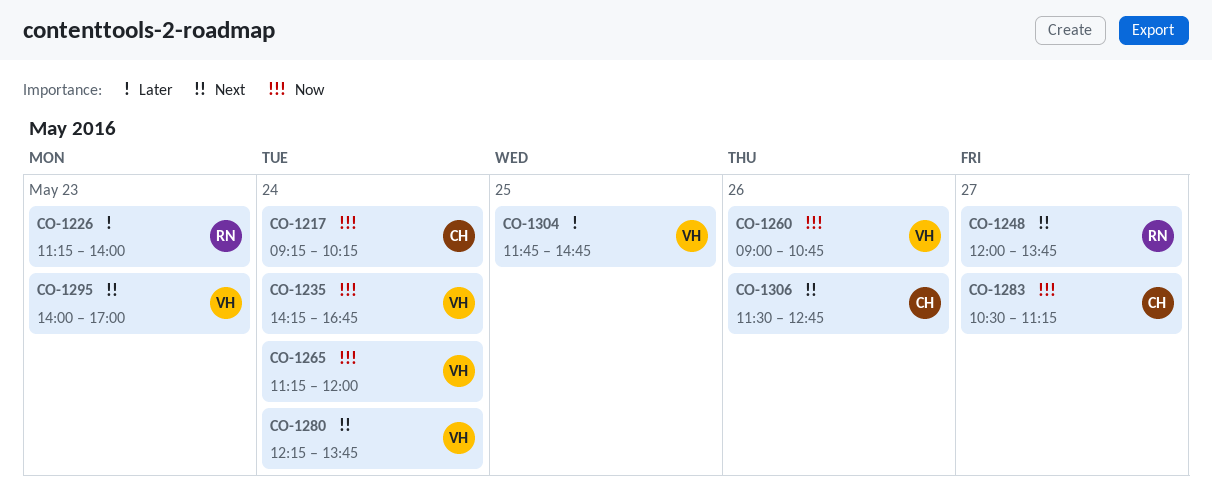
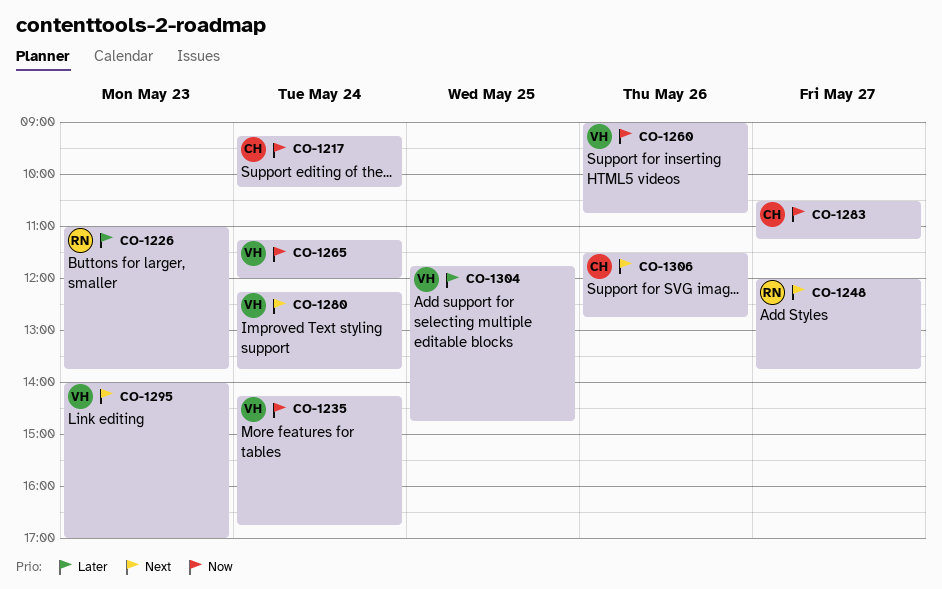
CO-1226, begins: 11:15 -> 11:00
CO-1226, ends: 14:00 -> 13:45

